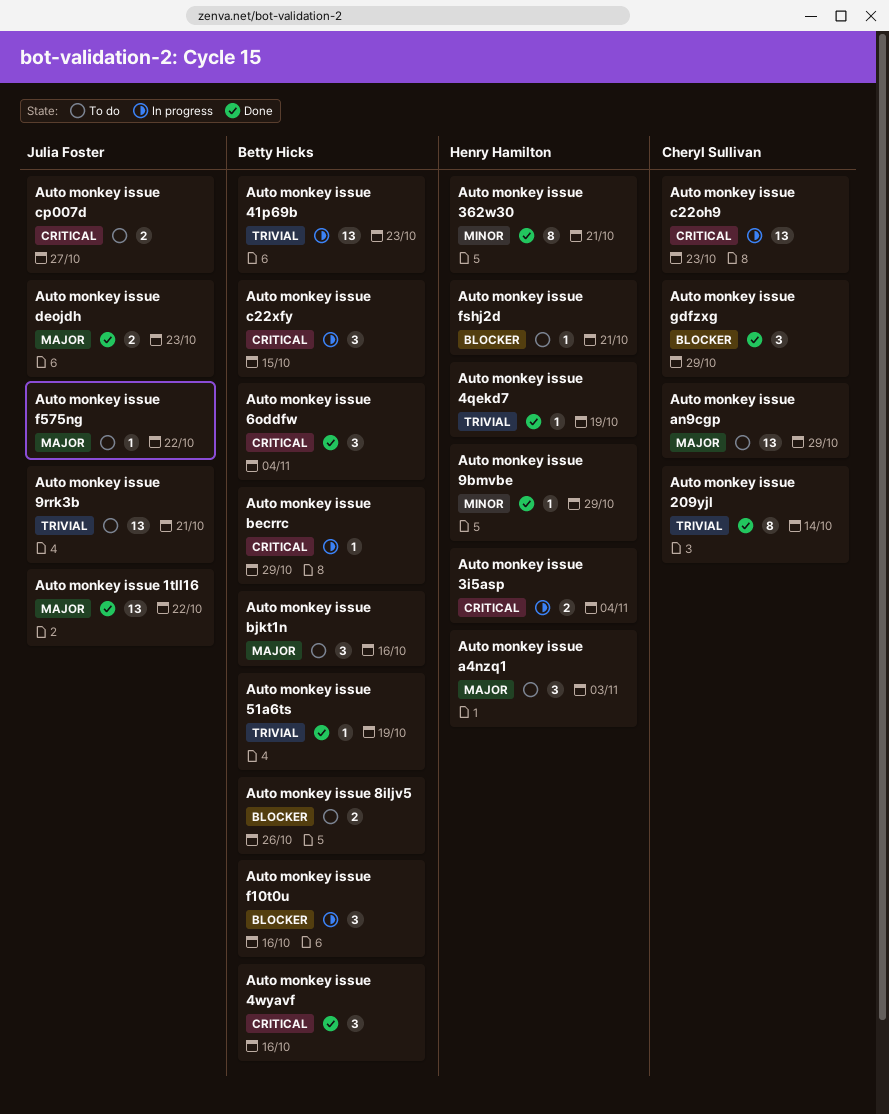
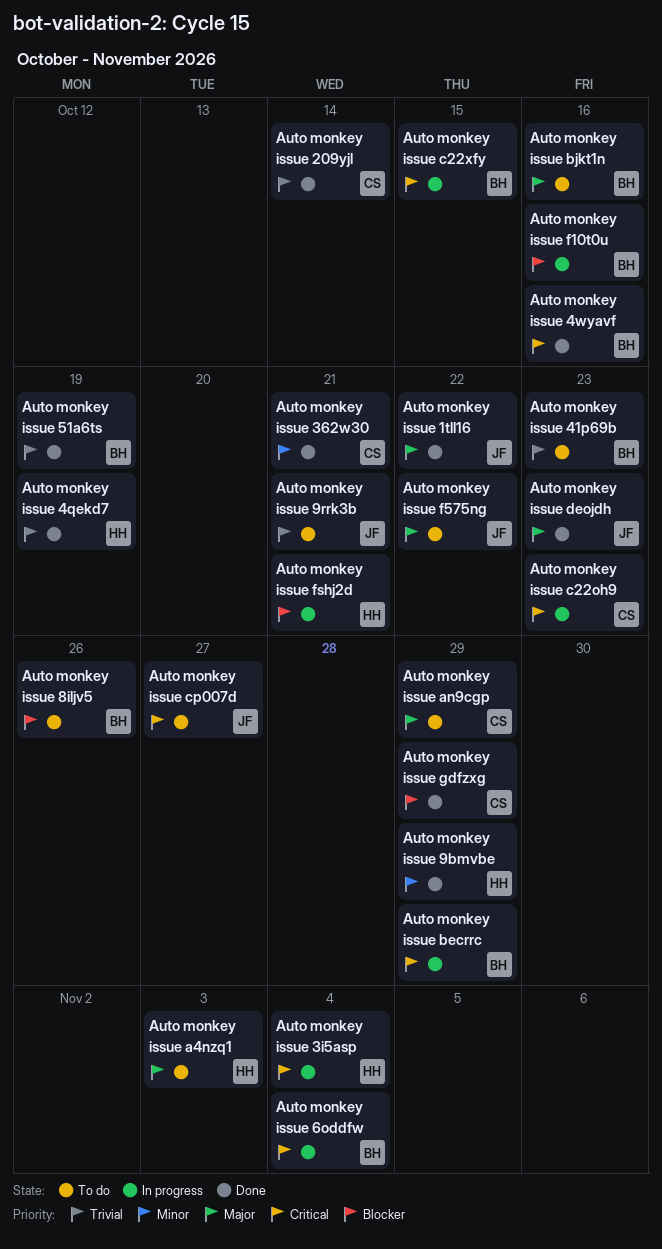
Auto monkey issue 362w30, owner: Henry Hamilton -> Cheryl Sullivan
Auto monkey issue 41p69b, status: In progress -> To do
Auto monkey issue 6oddfw, status: Done -> In progress
Auto monkey issue fshj2d, status: To do -> In progress

